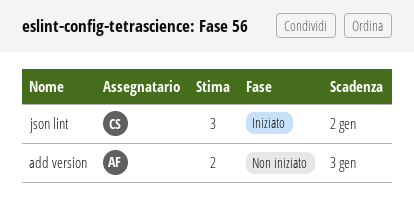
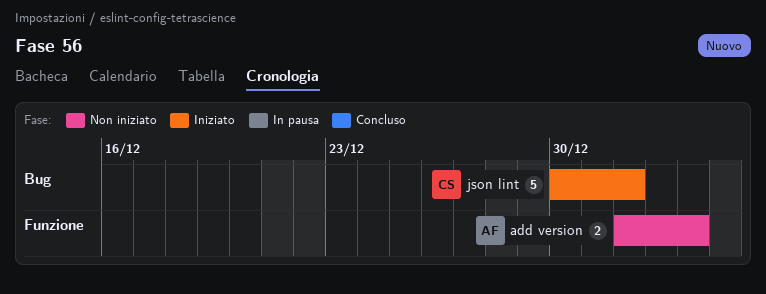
json lint, estimate: 3 -> 5
json lint, due: Jan 2 -> Jan 1

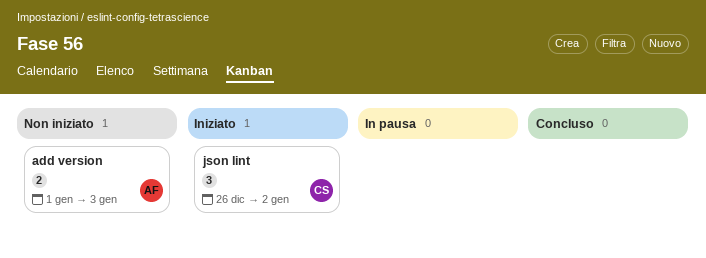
json lint, estimate: 5 -> 3
json lint, start: Dec 30 -> Dec 26
json lint, due: Jan 1 -> Jan 2

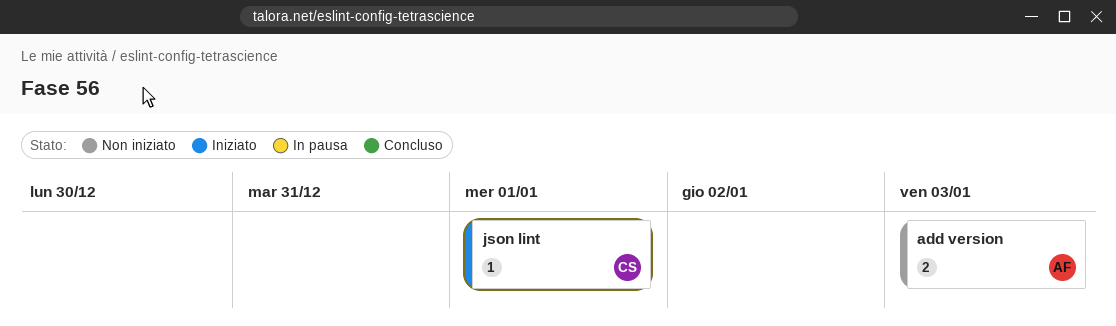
json lint, estimate: 3 -> 1
json lint, due: Jan 2 -> Jan 1

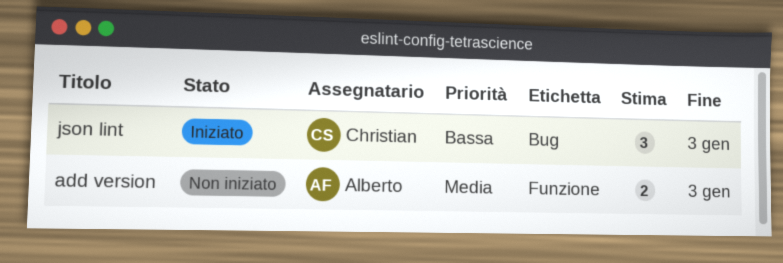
json lint, estimate: 1 -> 3
json lint, due: Jan 1 -> Jan 3

